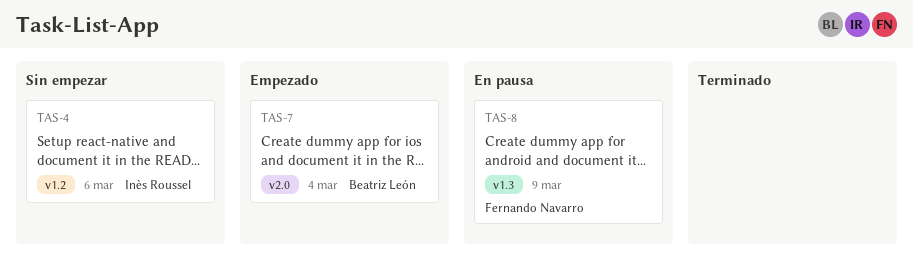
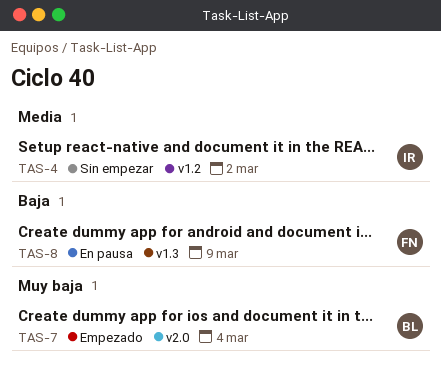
TAS-4, due: Mar 6 -> Mar 2

